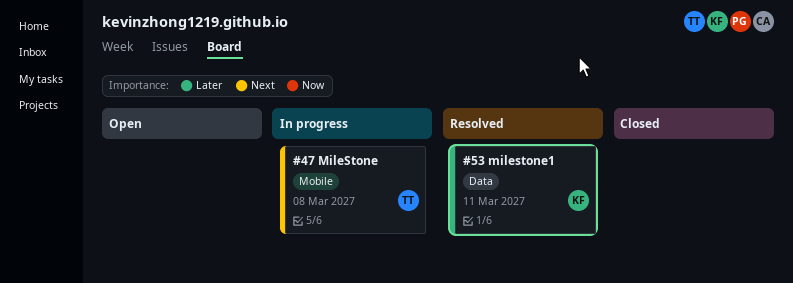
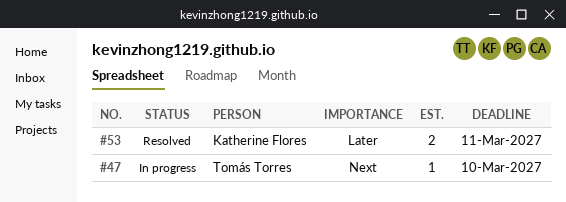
#47, due: Mar 8 -> Mar 10

